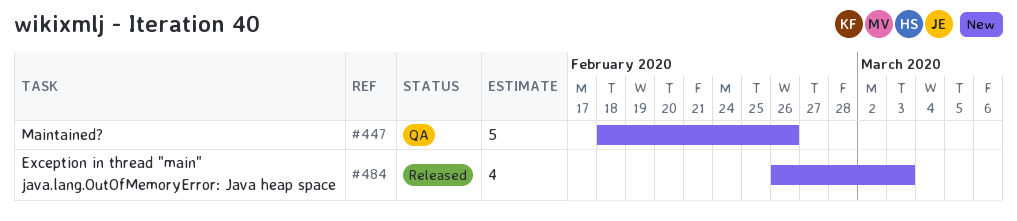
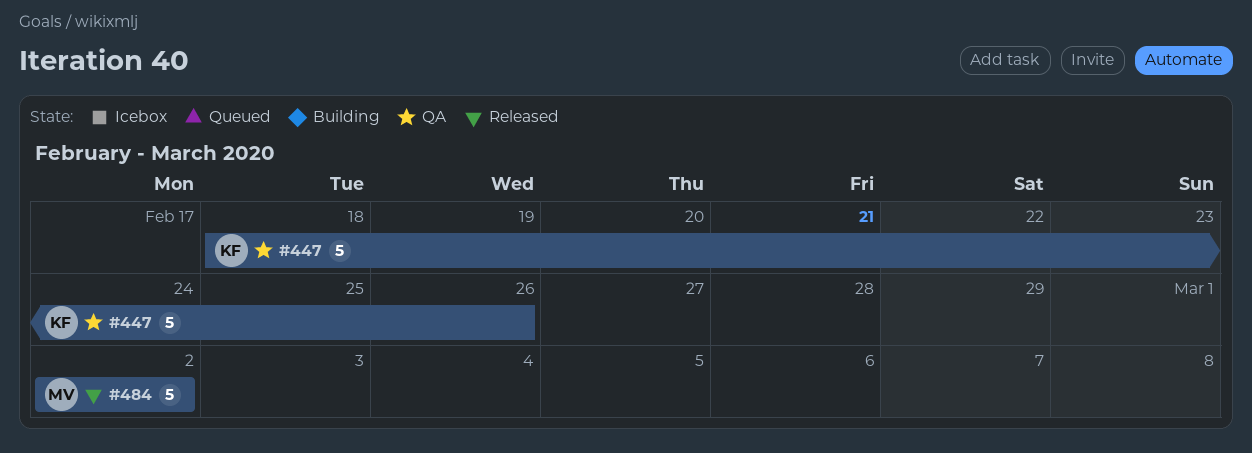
#484, estimate: 4 -> 5
#484, start: Feb 26 -> Mar 2
#484, due: Mar 3 -> Mar 2

